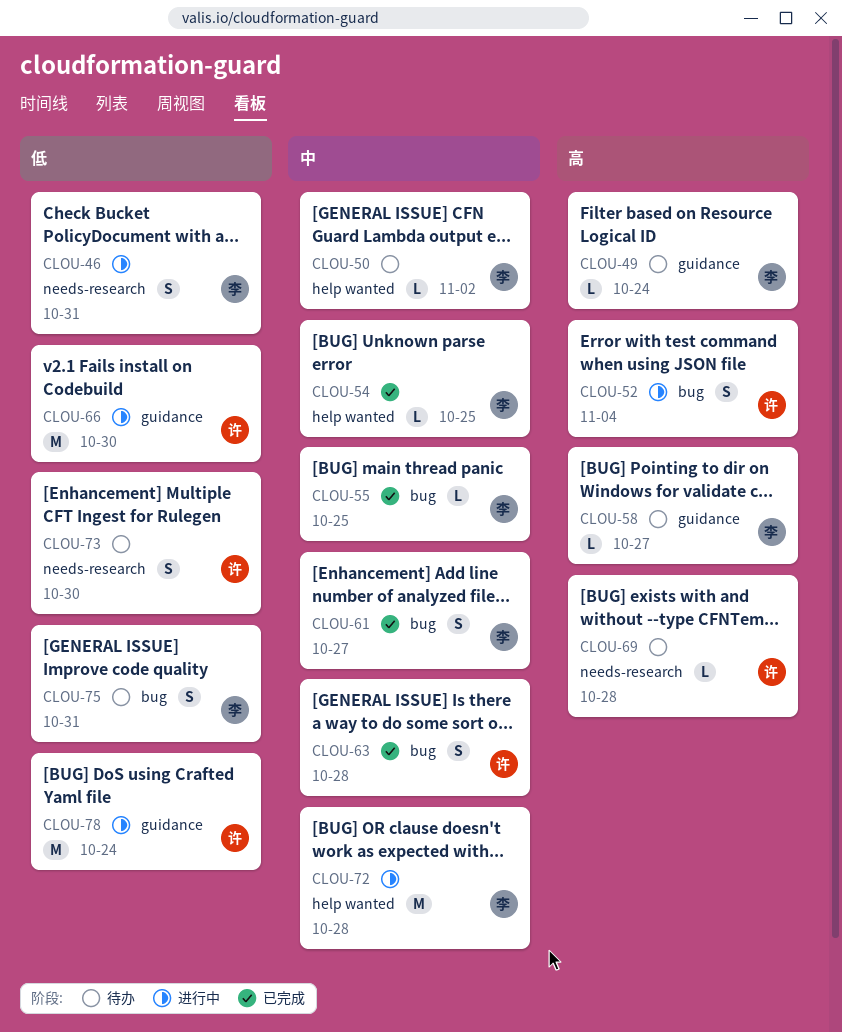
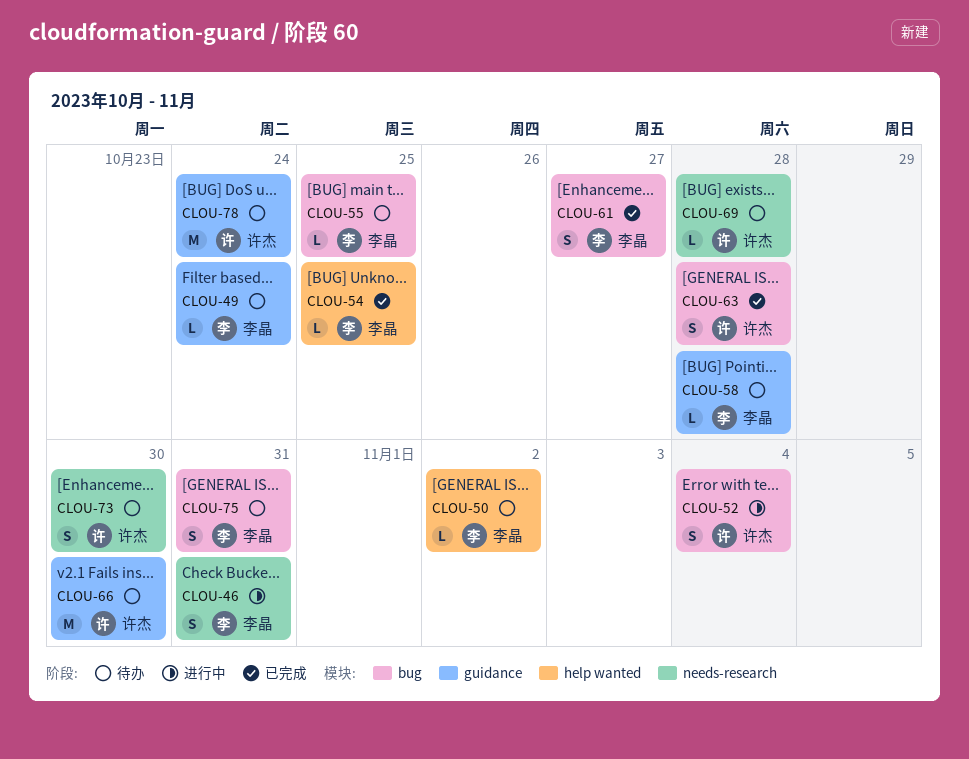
CLOU-55, status: 已完成 -> 待办
CLOU-58, due: Oct 27 -> Oct 28
CLOU-66, status: 进行中 -> 待办
CLOU-72: present -> none
CLOU-78, status: 进行中 -> 待办

